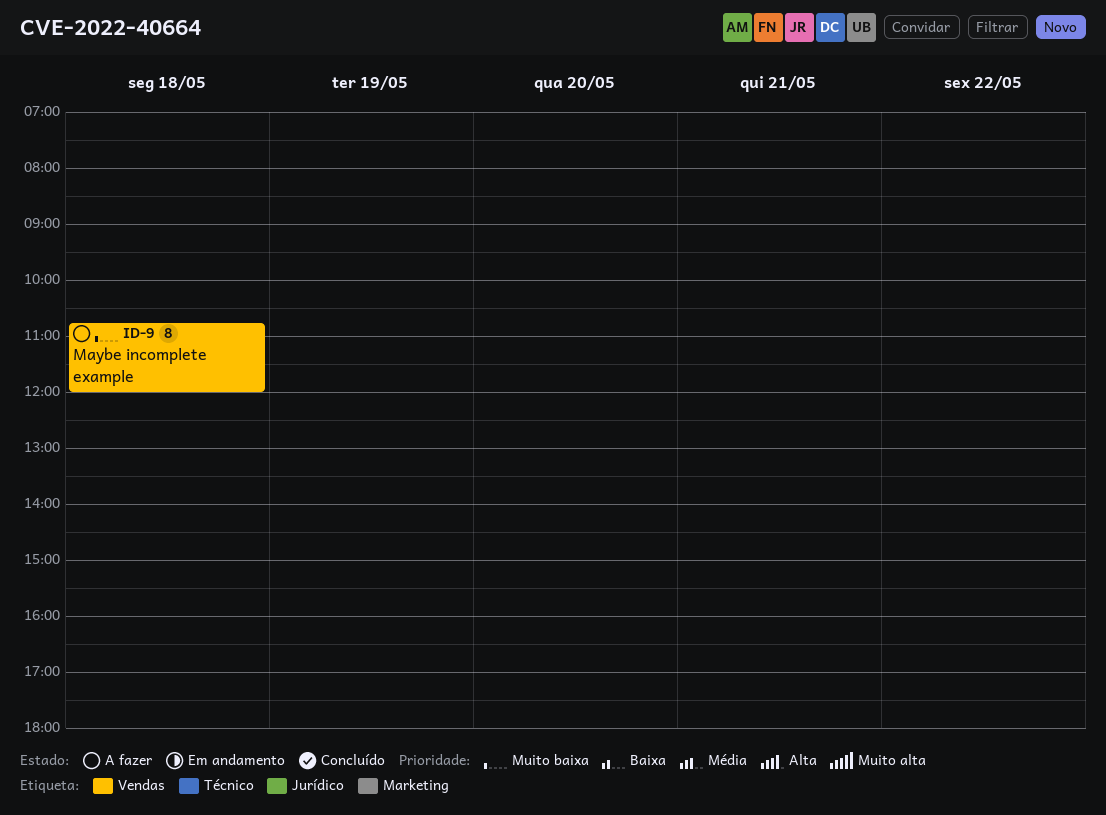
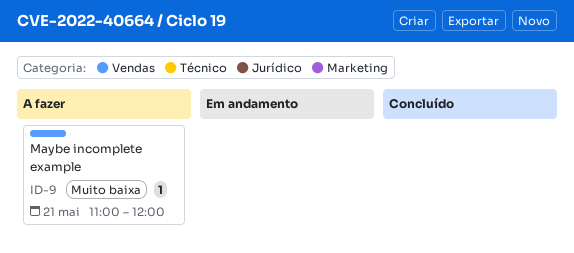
ID-9, estimate: 8 -> 1
ID-9, day: May 18 -> May 21
ID-9, begins: 10:45 -> 11:00

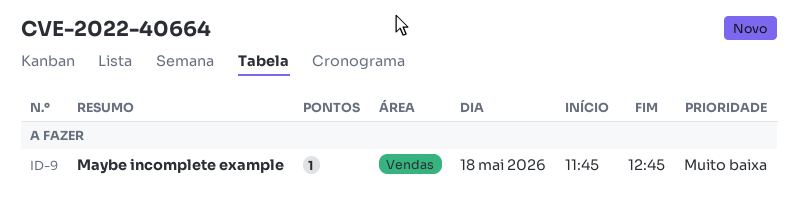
ID-9, day: May 21 -> May 18
ID-9, begins: 11:00 -> 11:45
ID-9, ends: 12:00 -> 12:45

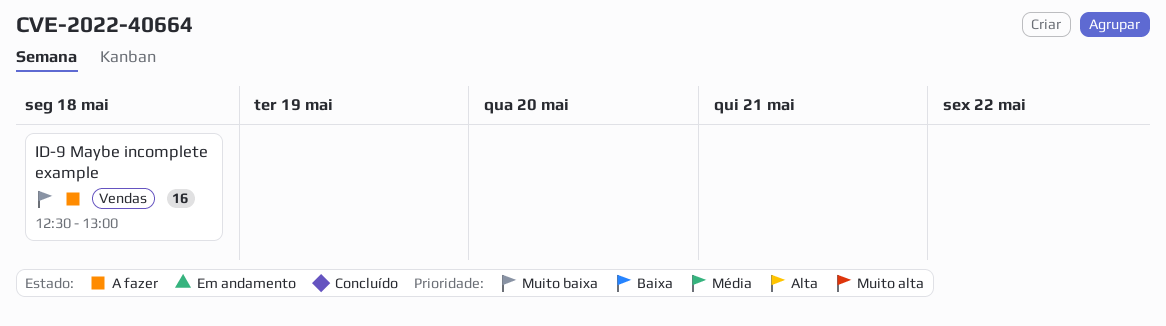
ID-9, estimate: 1 -> 16
ID-9, begins: 11:45 -> 12:30
ID-9, ends: 12:45 -> 13:00

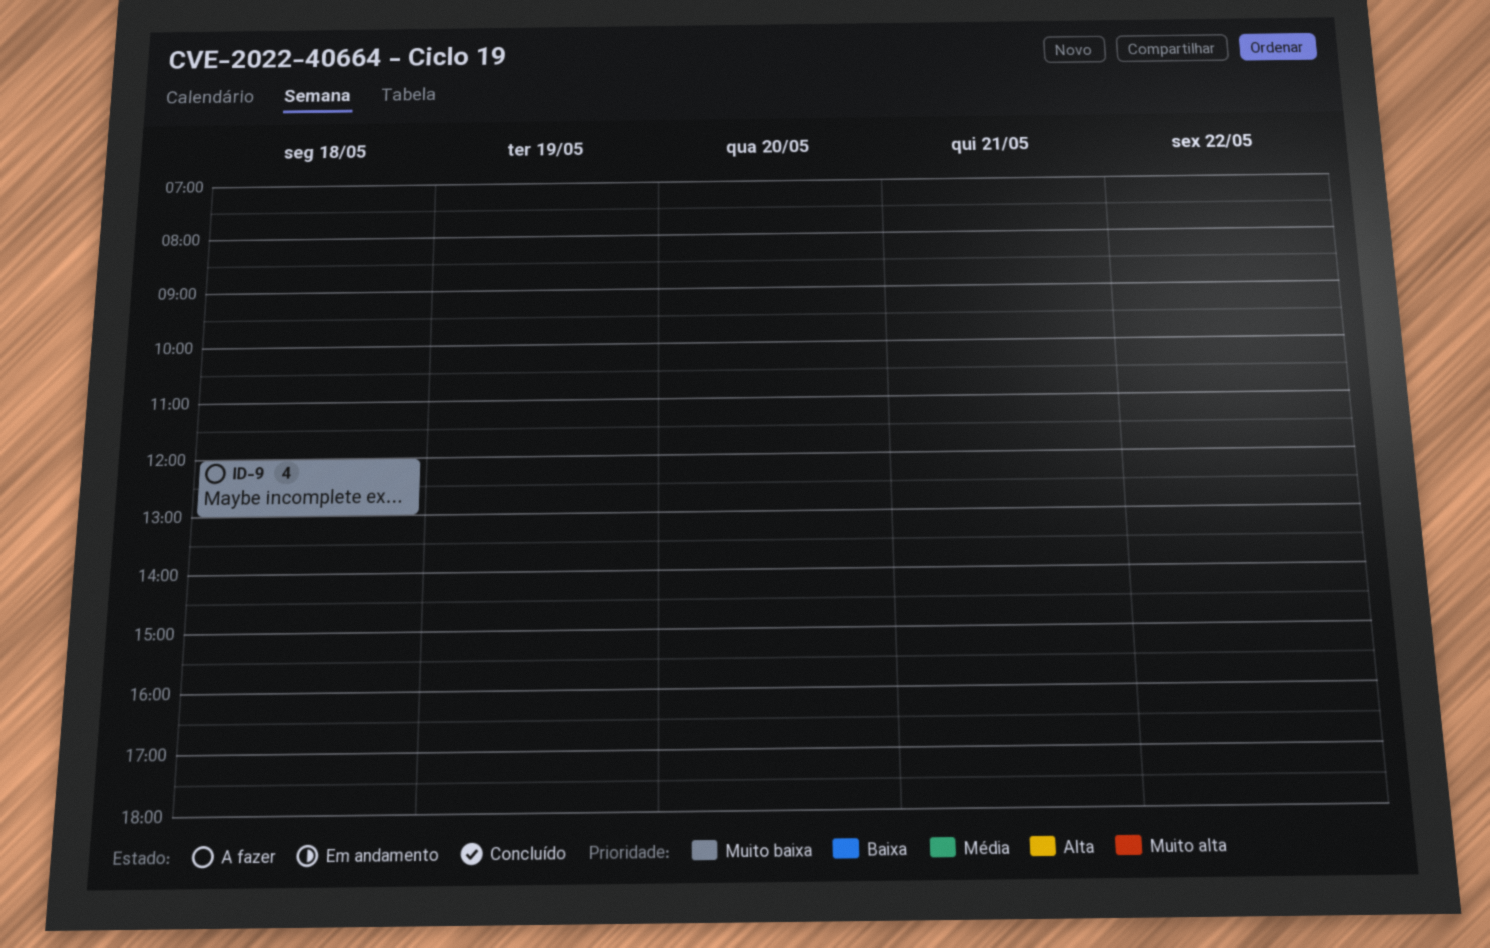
ID-9, estimate: 16 -> 4
ID-9, begins: 12:30 -> 12:00

